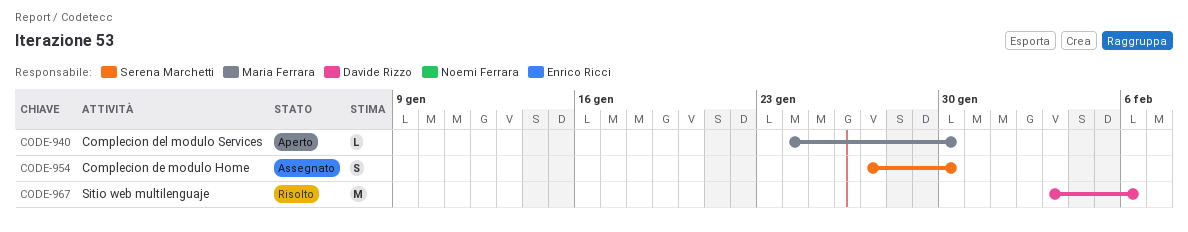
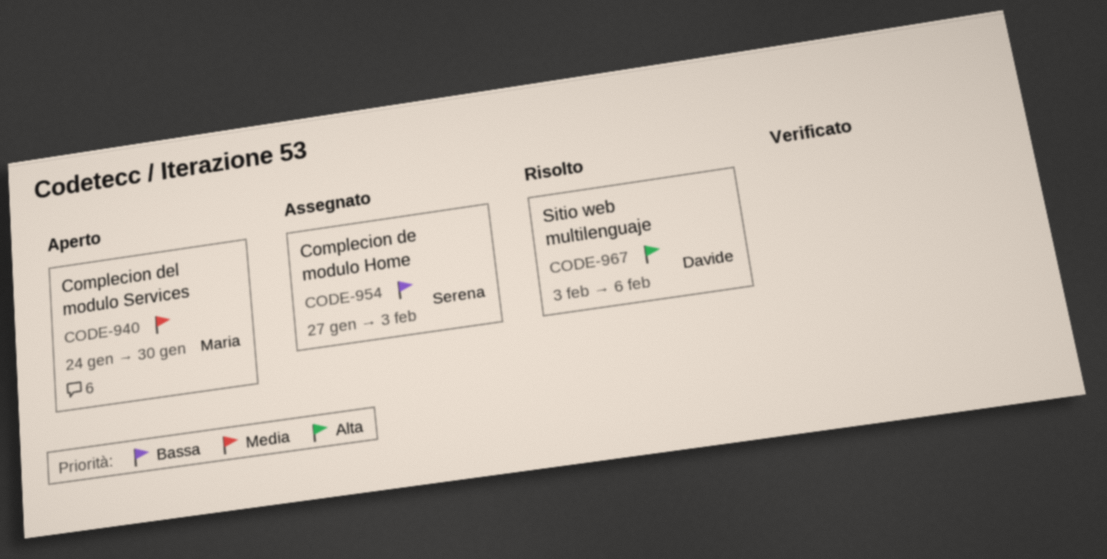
CODE-954, due: Jan 30 -> Feb 3

